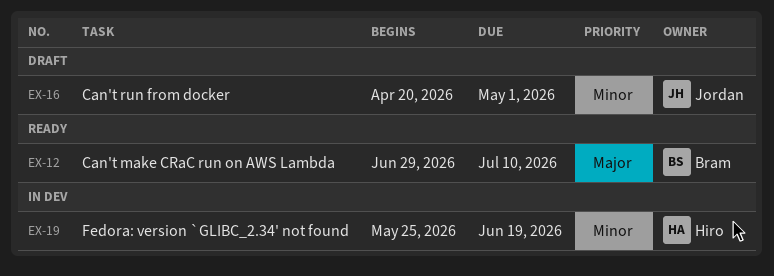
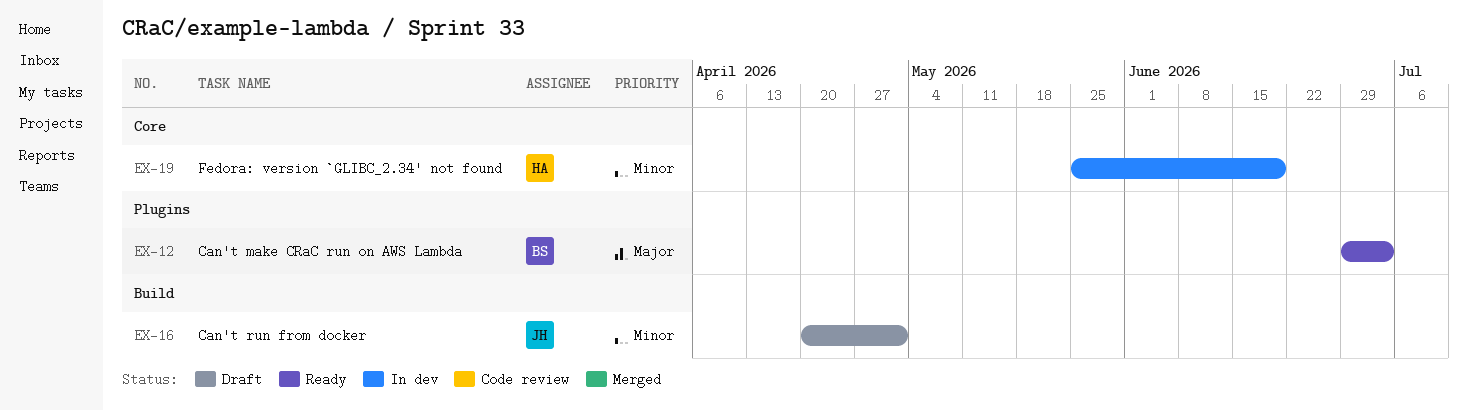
EX-12, due: Jul 10 -> Jul 3

